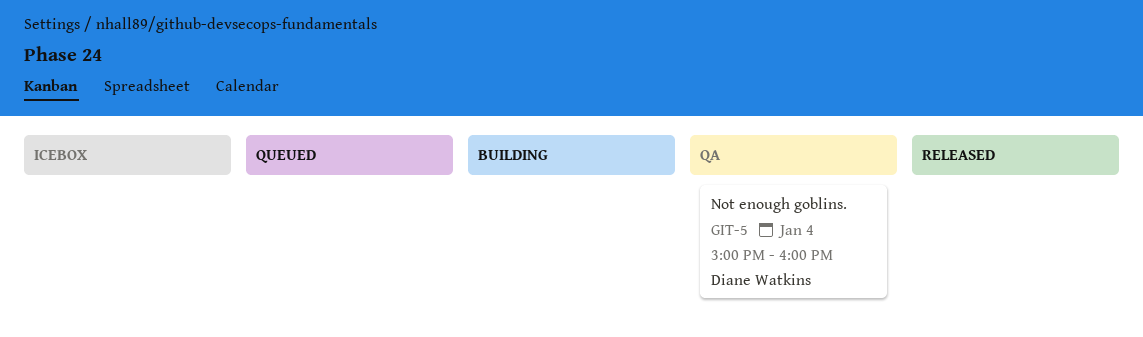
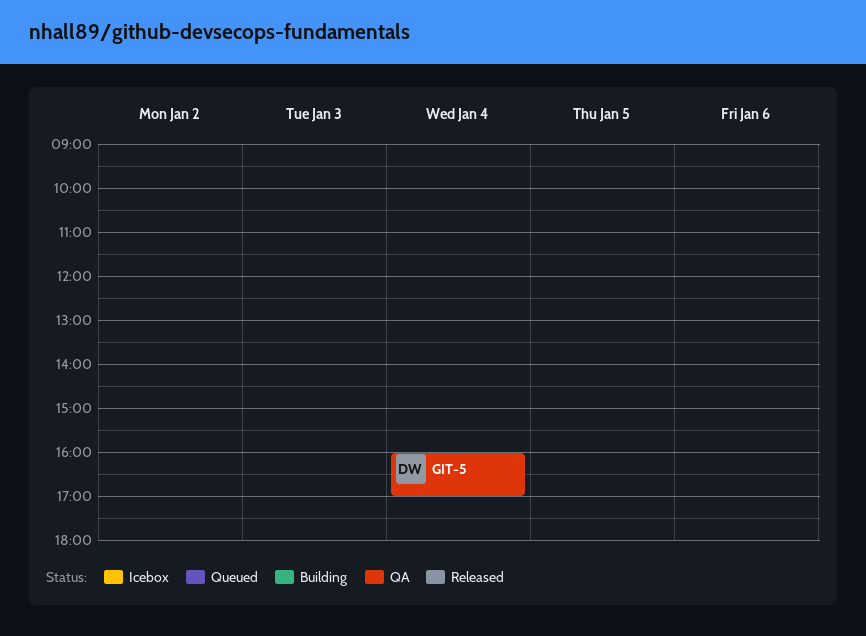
GIT-5, begins: 15:00 -> 16:00
GIT-5, ends: 16:00 -> 17:00

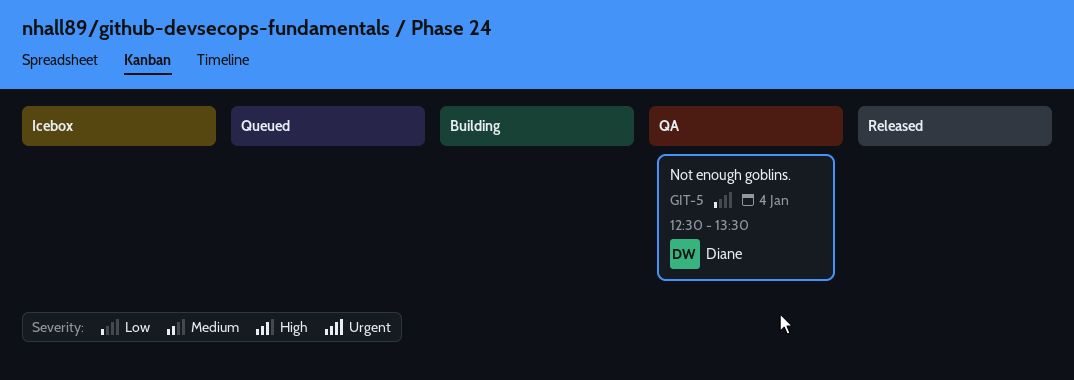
GIT-5, begins: 16:00 -> 12:30
GIT-5, ends: 17:00 -> 13:30

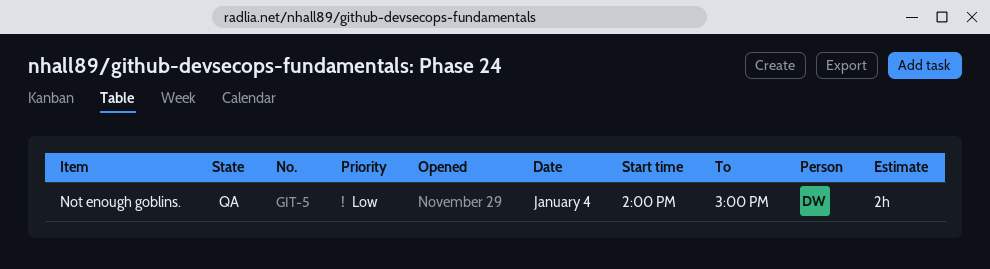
GIT-5, begins: 12:30 -> 14:00
GIT-5, ends: 13:30 -> 15:00

